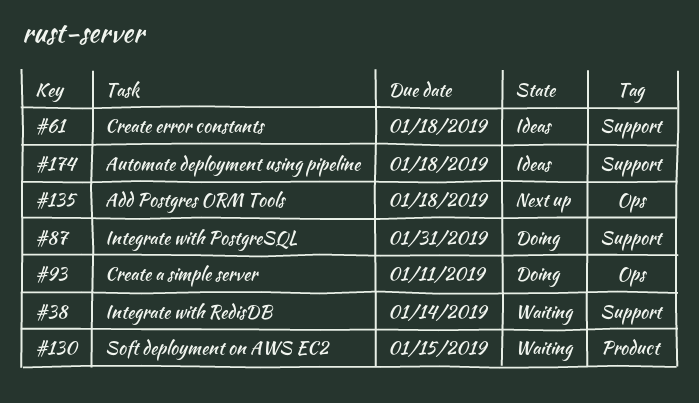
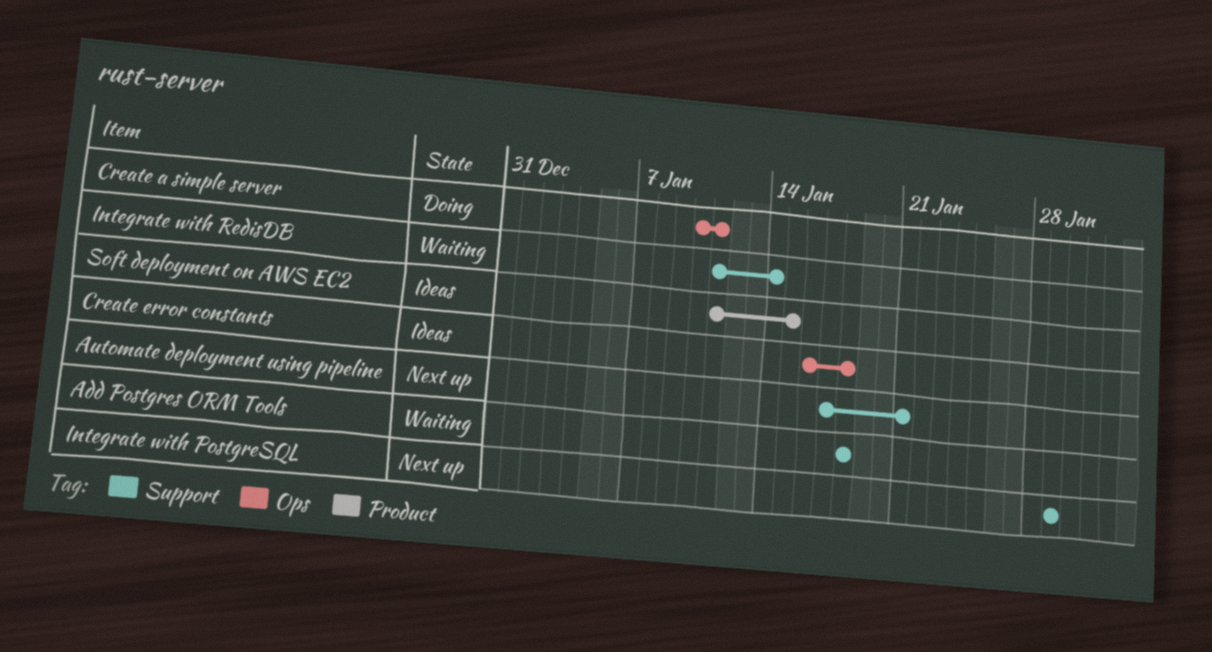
Add Postgres ORM Tools, status: Next up -> Waiting
Add Postgres ORM Tools, label: Ops -> Support
Automate deployment using pipeline, status: Ideas -> Next up
Automate deployment using pipeline, due: Jan 18 -> Jan 21
Create error constants, label: Support -> Ops
Integrate with PostgreSQL, status: Doing -> Next up
Integrate with PostgreSQL, due: Jan 31 -> Jan 29
Soft deployment on AWS EC2, status: Waiting -> Ideas

